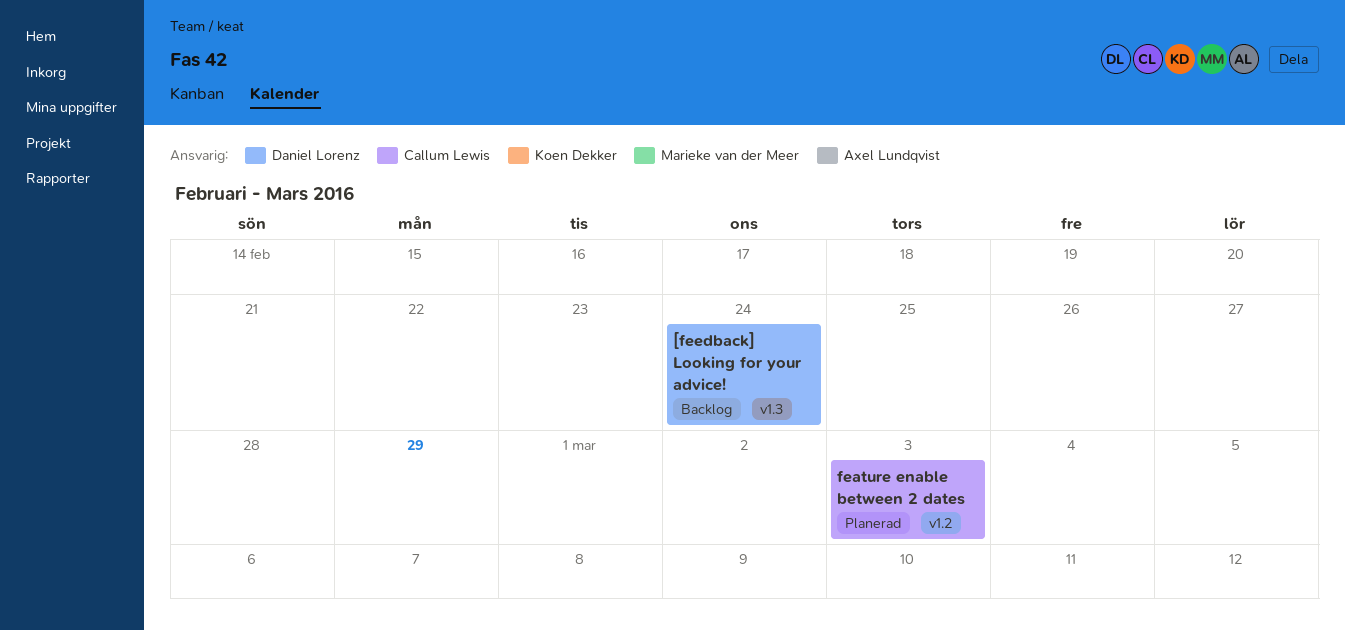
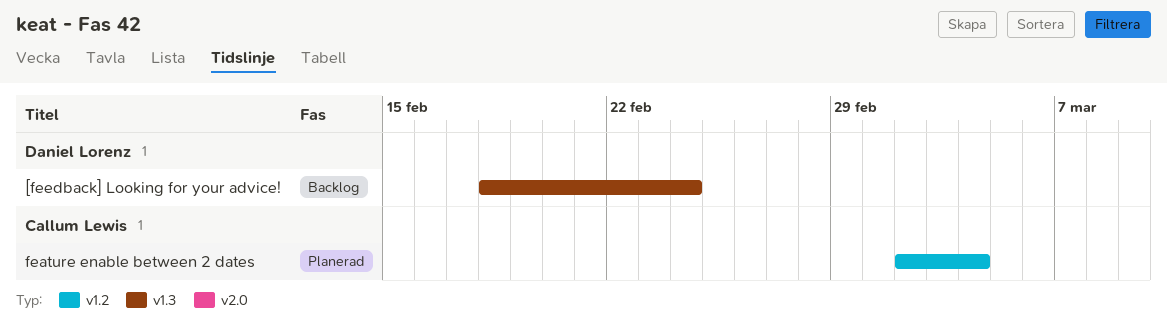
feature enable between 2 dates, due: Mar 3 -> Mar 4

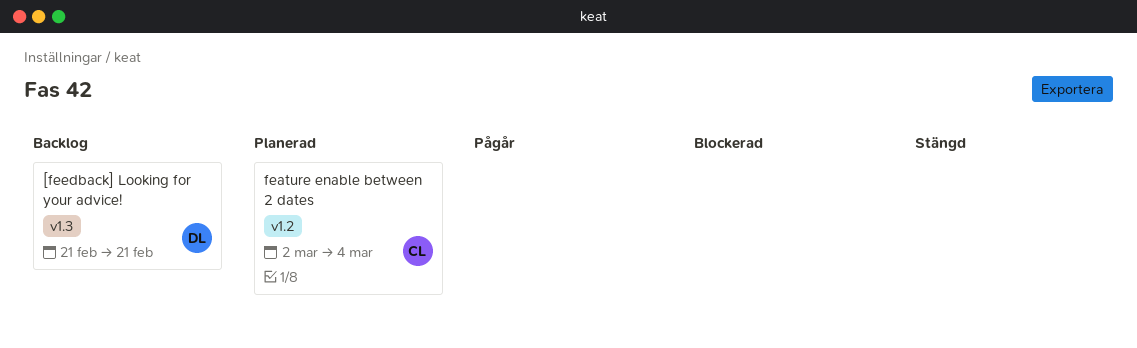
[feedback] Looking for your advice!, start: Feb 18 -> Feb 21
[feedback] Looking for your advice!, due: Feb 24 -> Feb 21

